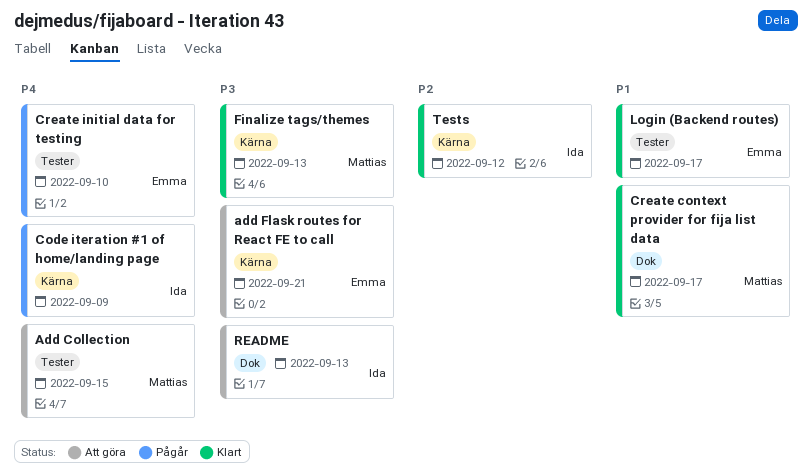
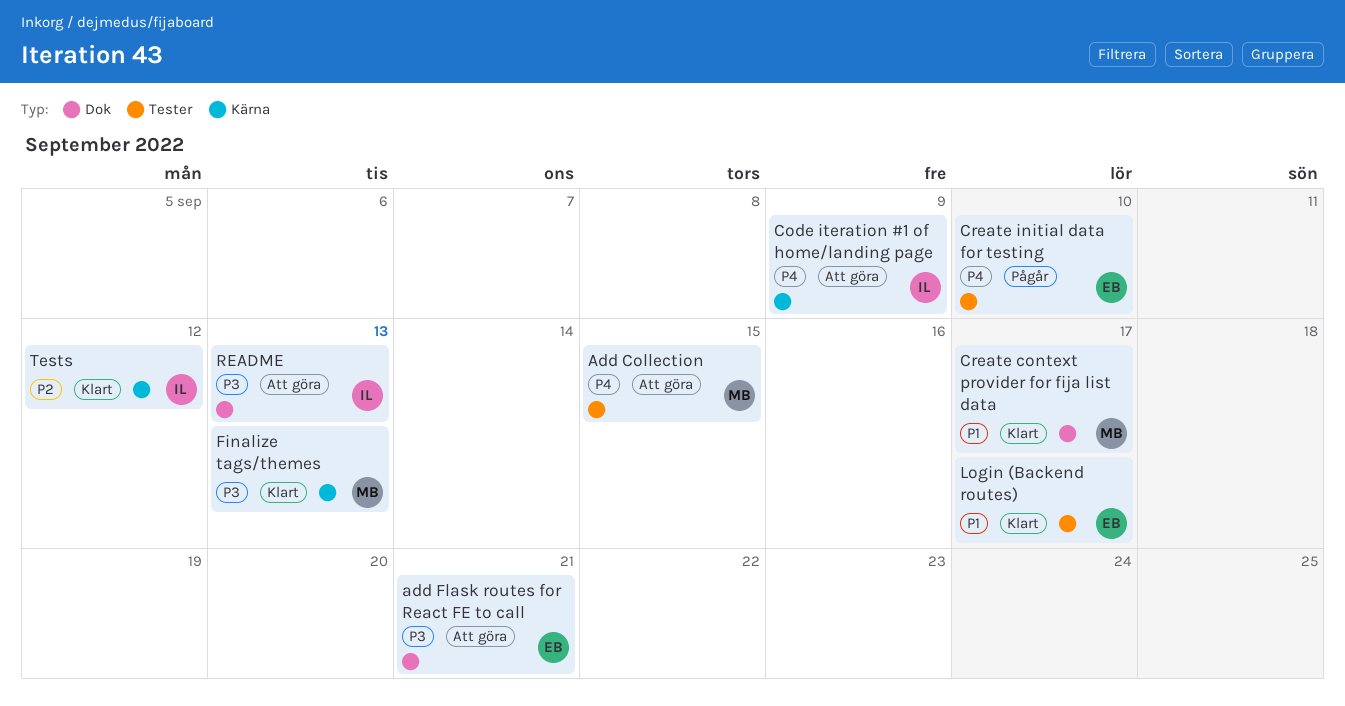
add Flask routes for React FE to call, label: Kärna -> Dok
Code iteration #1 of home/landing page, status: Pågår -> Att göra

